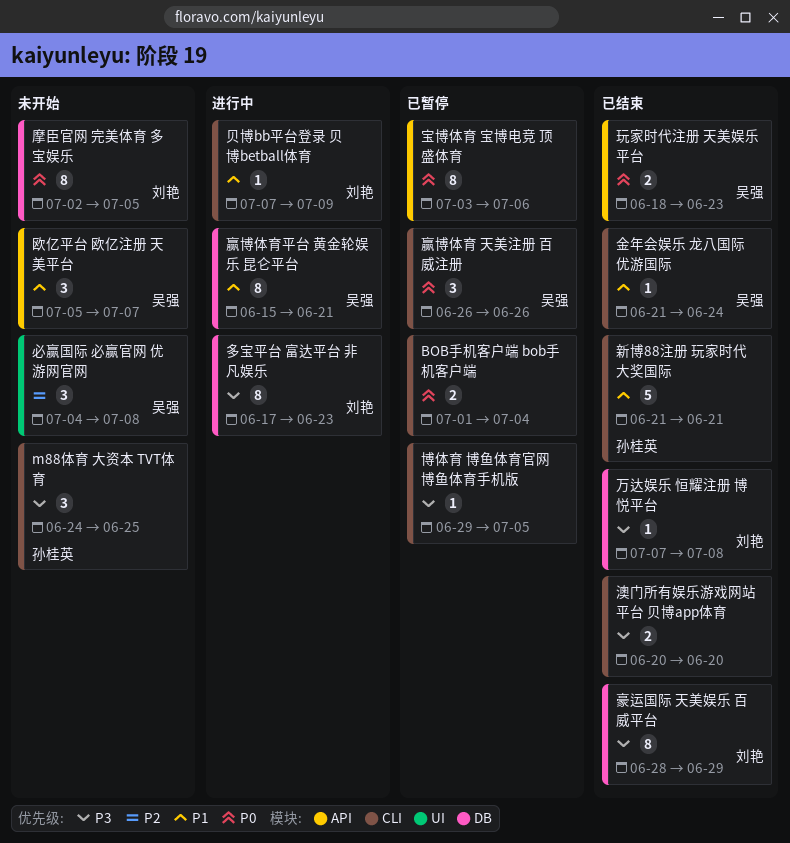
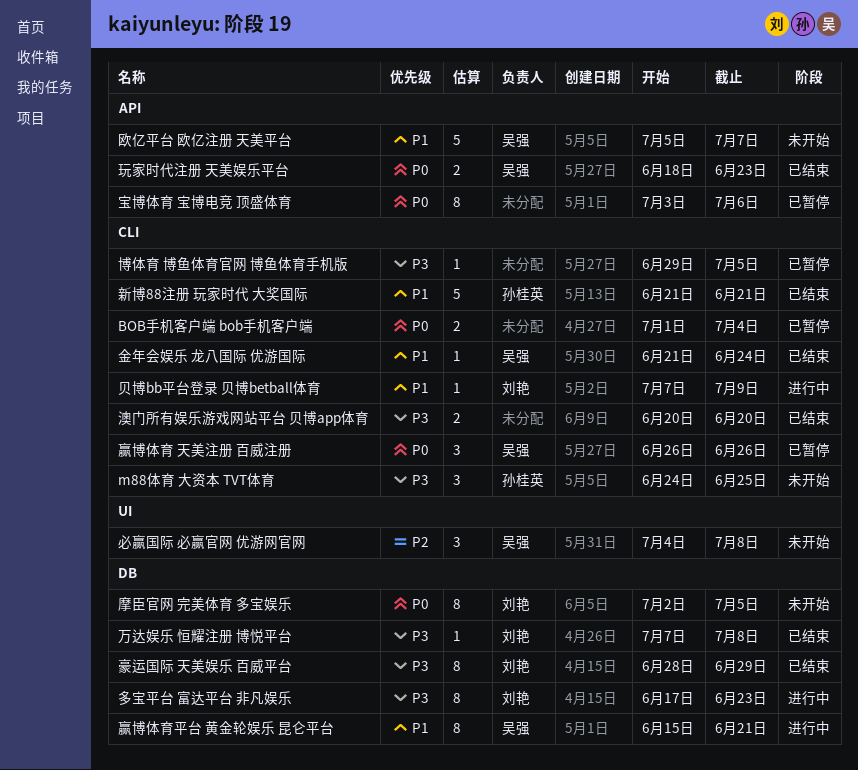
欧亿平台 欧亿注册 天美平台, estimate: 3 -> 5

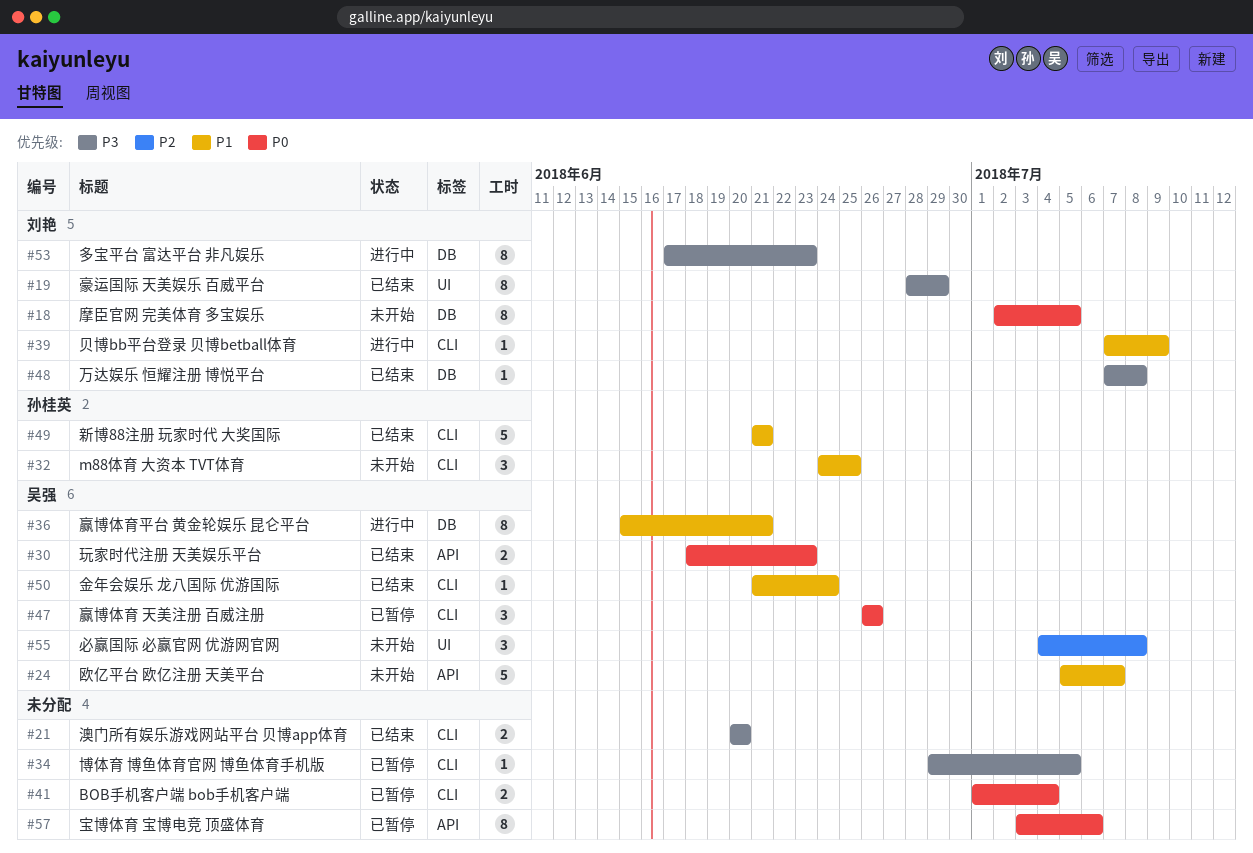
m88体育 大资本 TVT体育, priority: P3 -> P1
豪运国际 天美娱乐 百威平台, label: DB -> UI

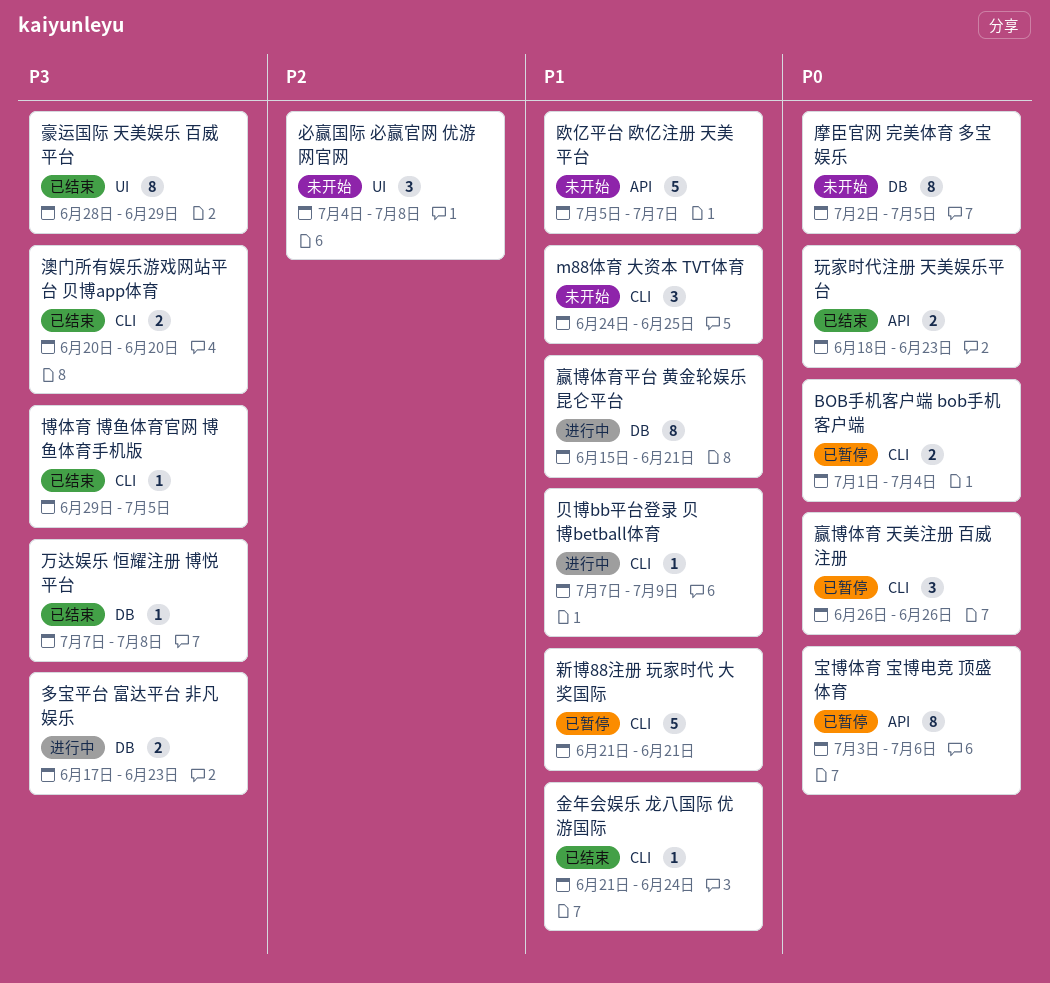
博体育 博鱼体育官网 博鱼体育手机版, status: 已暂停 -> 已结束
多宝平台 富达平台 非凡娱乐, estimate: 8 -> 2
新博88注册 玩家时代 大奖国际, status: 已结束 -> 已暂停

